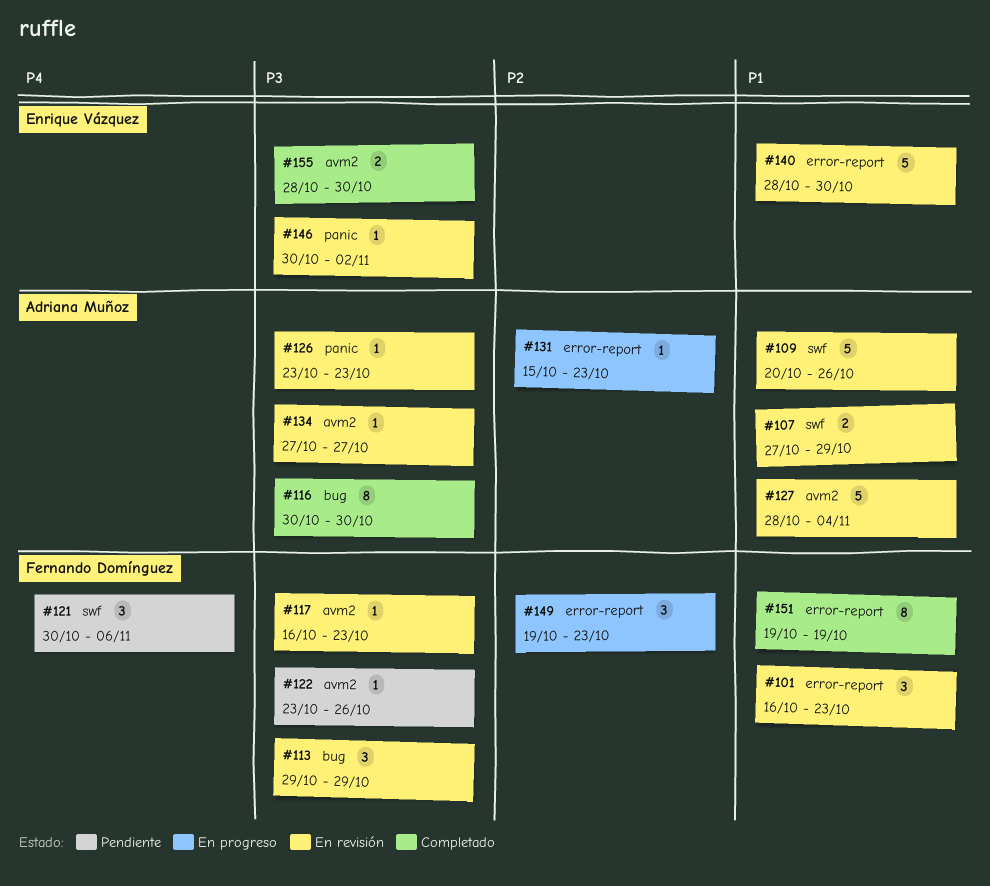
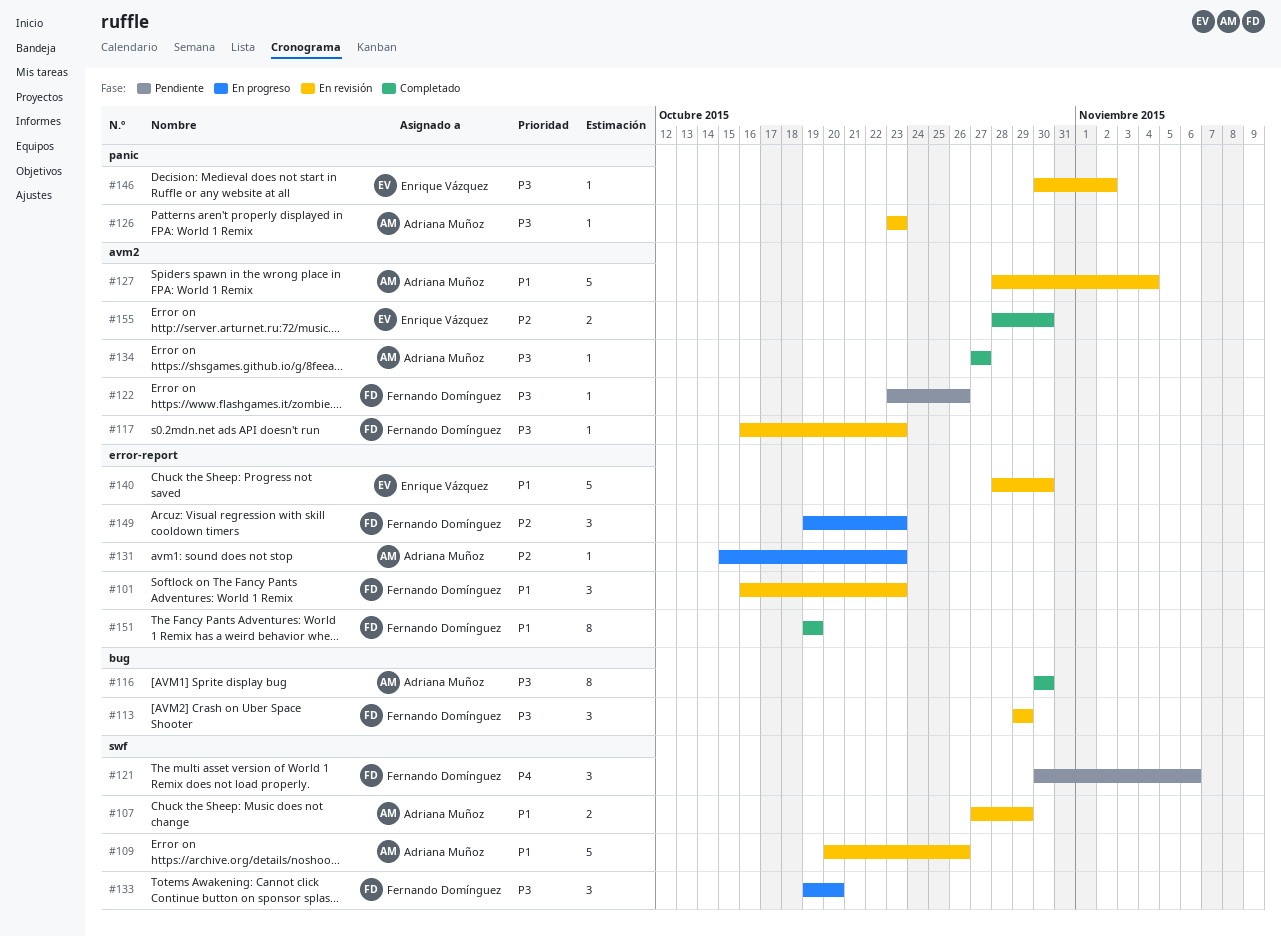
#133: none -> present
#134, status: En revisión -> Completado
#155, priority: P3 -> P2

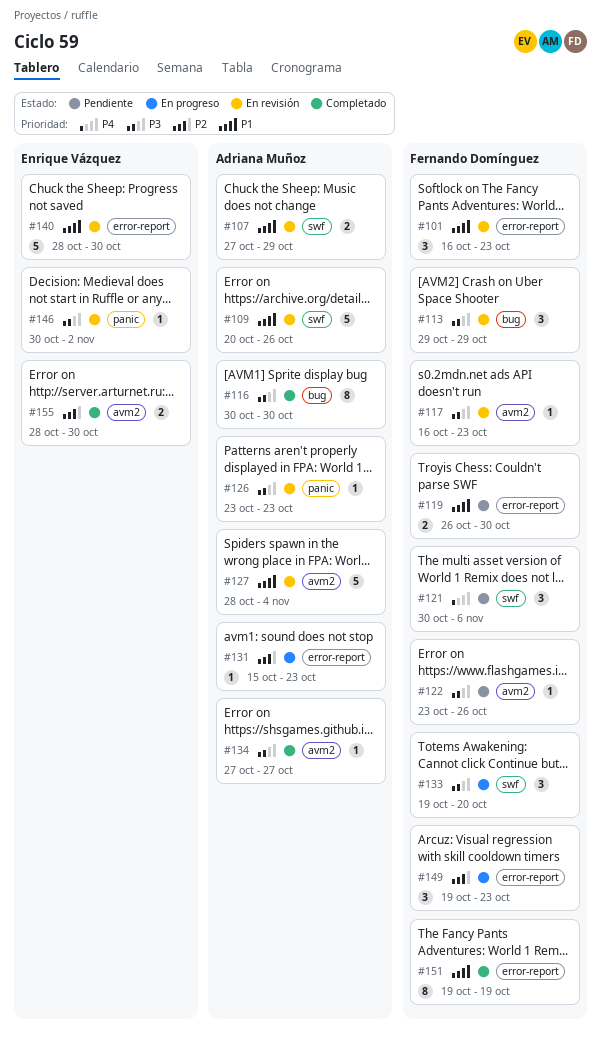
#119: none -> present

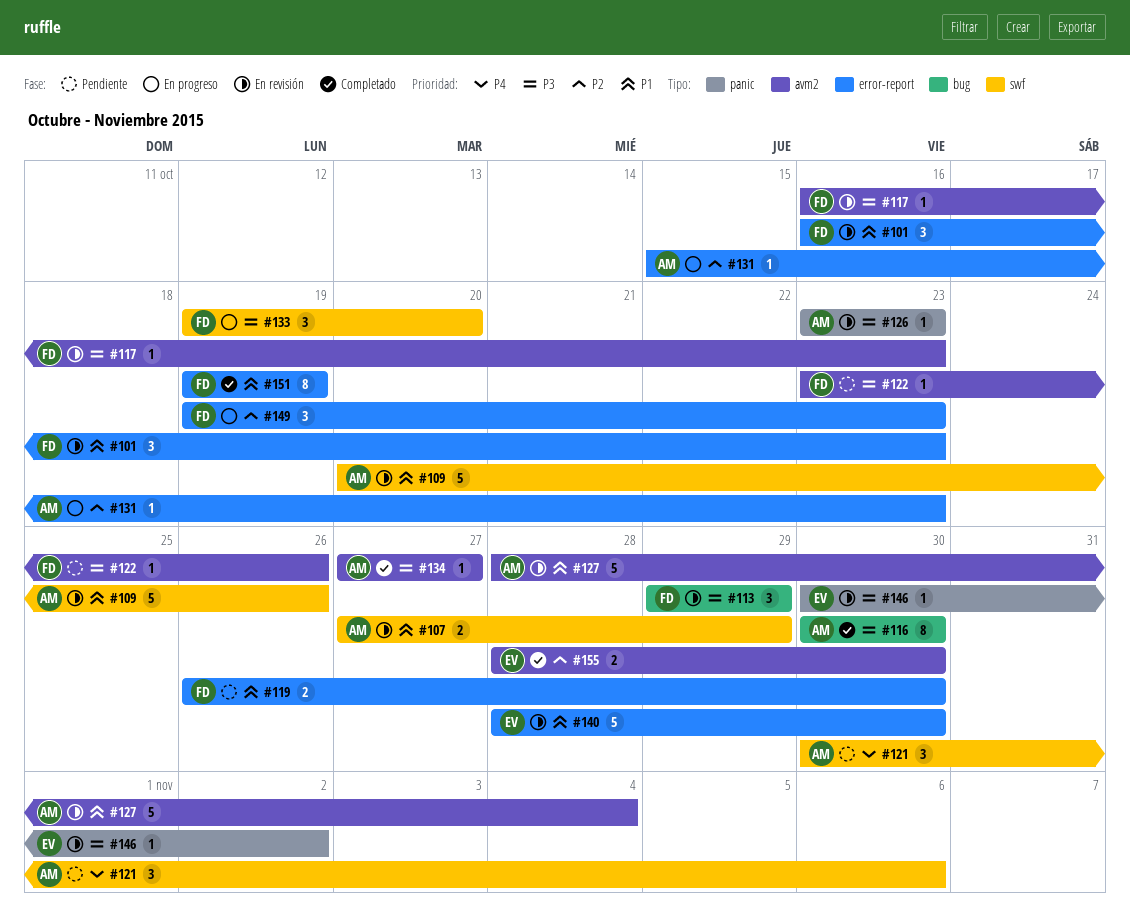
#121, owner: Fernando Domínguez -> Adriana Muñoz

